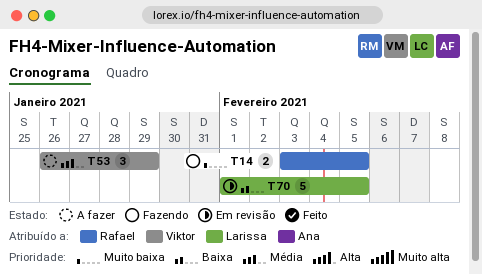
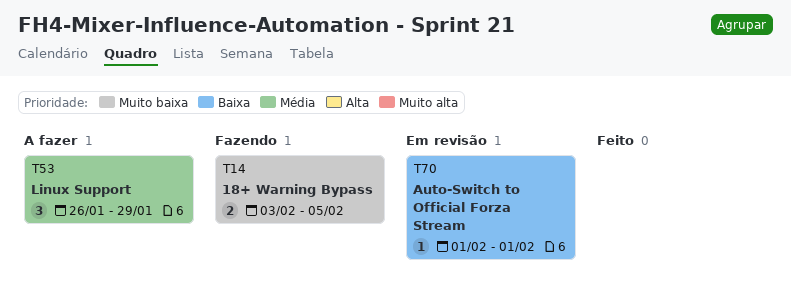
T70, estimate: 5 -> 1
T70, due: Feb 5 -> Feb 1

